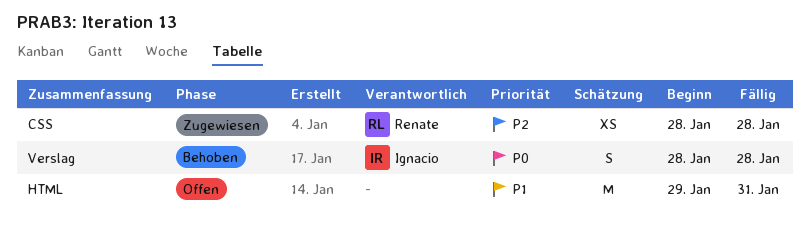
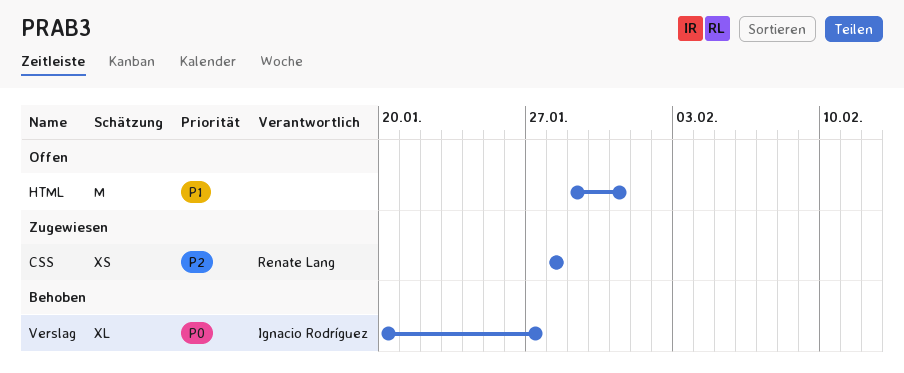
Verslag, estimate: S -> XL
Verslag, start: Jan 28 -> Jan 20
Verslag, due: Jan 28 -> Jan 27

